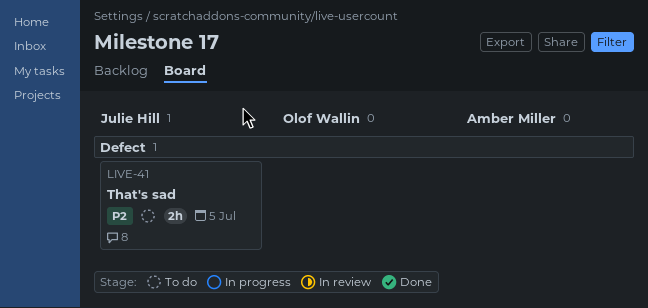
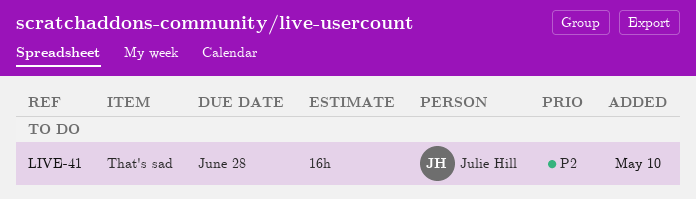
LIVE-41, estimate: 2h -> 16h
LIVE-41, due: Jul 5 -> Jun 28

